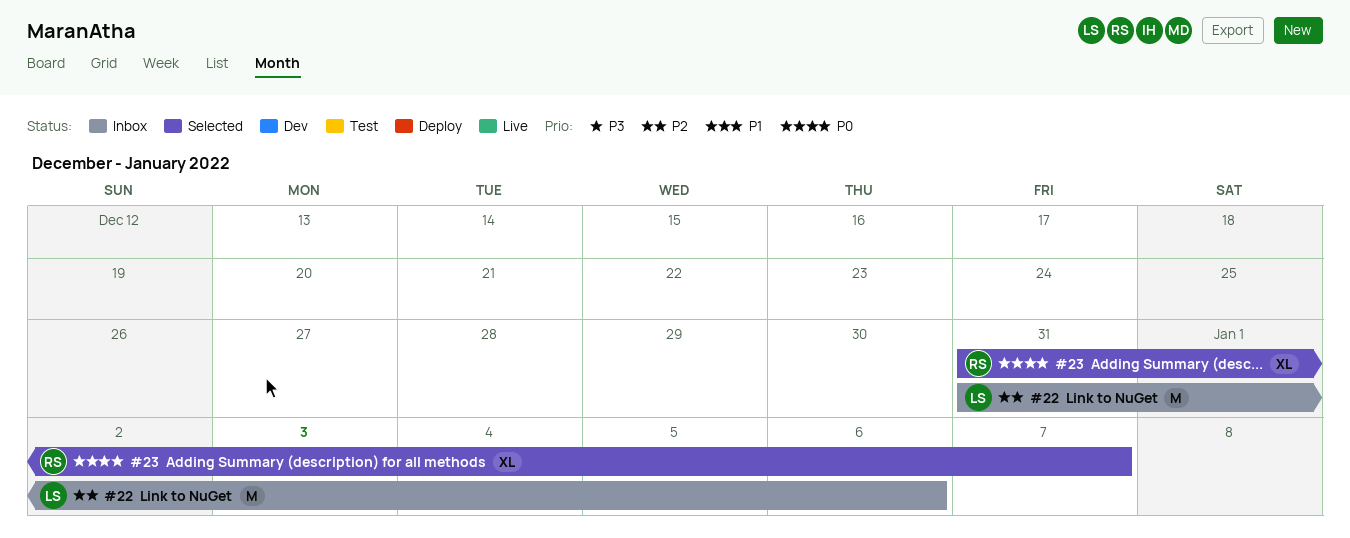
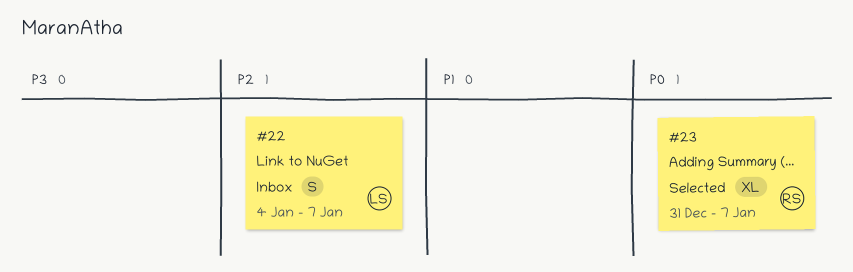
#22, estimate: M -> S
#22, start: Dec 31 -> Jan 4
#22, due: Jan 6 -> Jan 7

